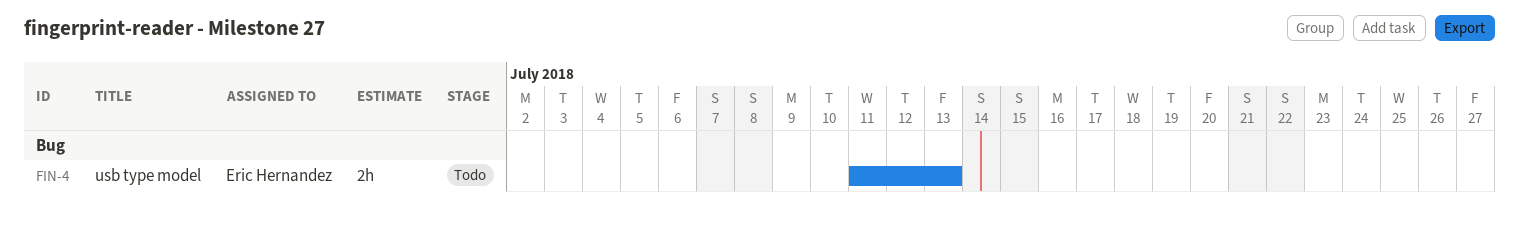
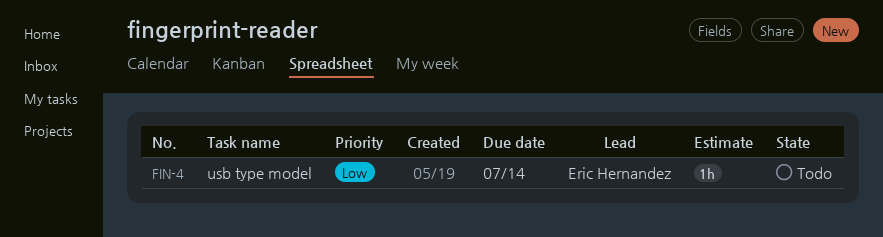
FIN-4, estimate: 2h -> 1h
FIN-4, due: Jul 13 -> Jul 14

